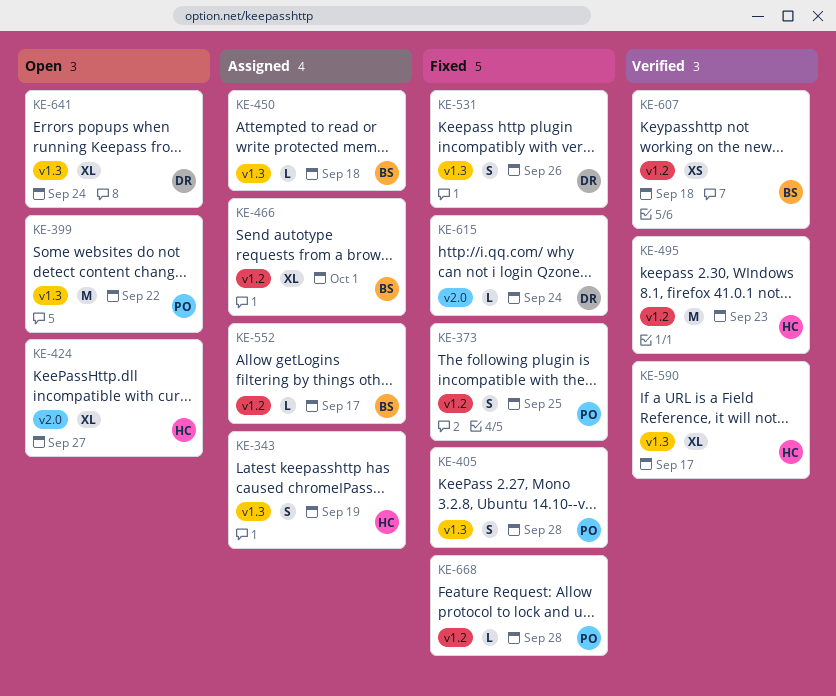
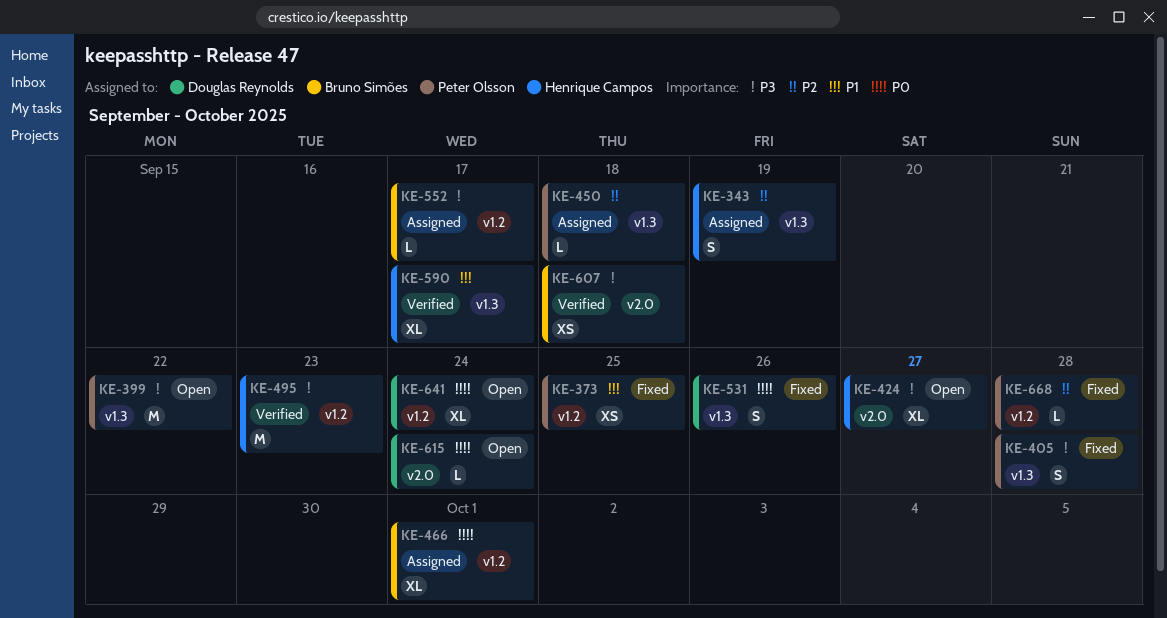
KE-373, estimate: S -> XS
KE-450, owner: Bruno Simões -> Peter Olsson
KE-607, label: v1.2 -> v2.0
KE-615, status: Fixed -> Open
KE-641, label: v1.3 -> v1.2

